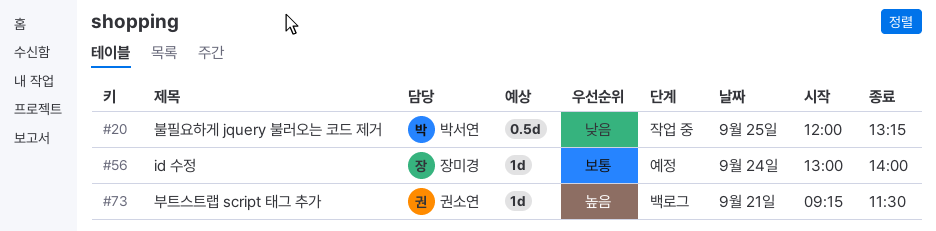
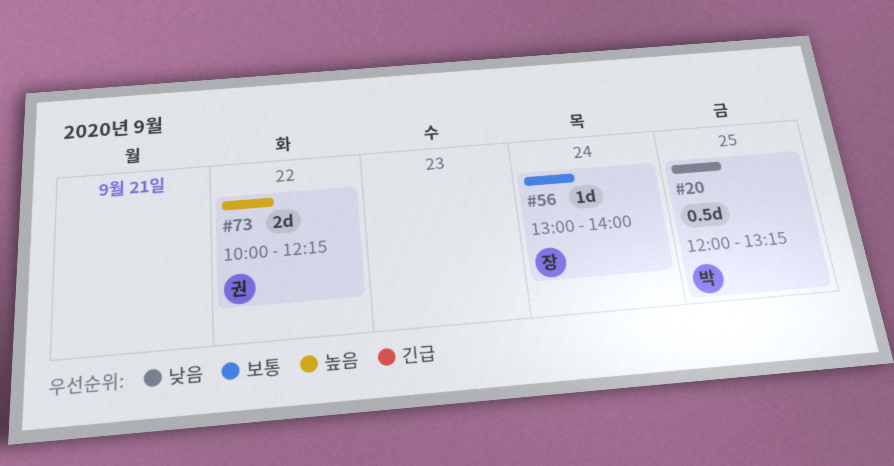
#73, estimate: 1d -> 2d
#73, day: Sep 21 -> Sep 22
#73, begins: 09:15 -> 10:00
#73, ends: 11:30 -> 12:15

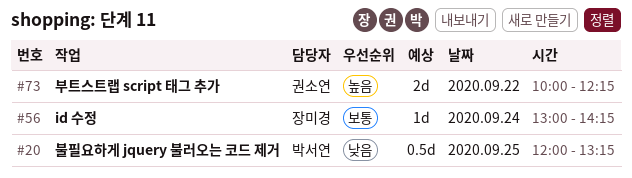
#56, ends: 14:00 -> 14:15

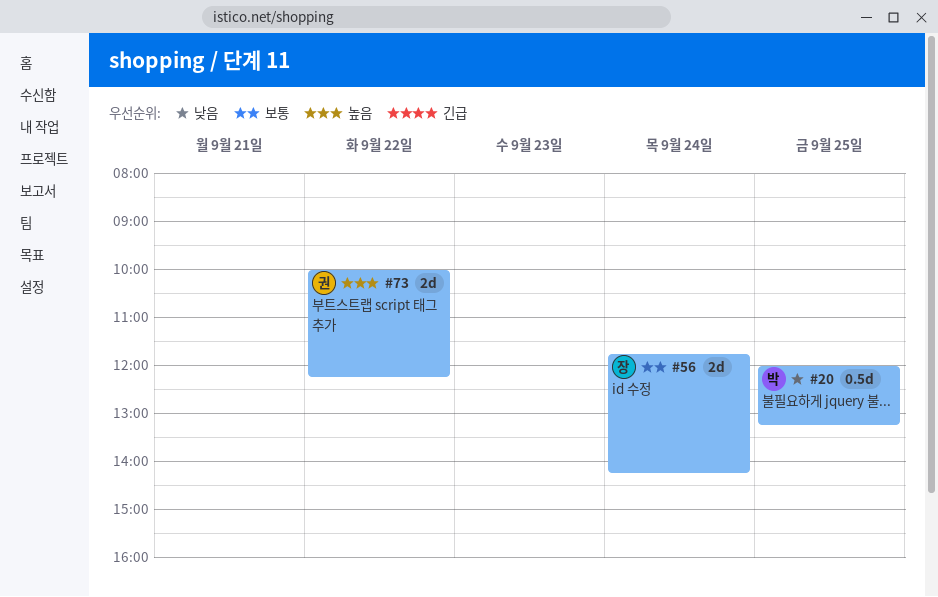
#56, estimate: 1d -> 2d
#56, begins: 13:00 -> 11:45

